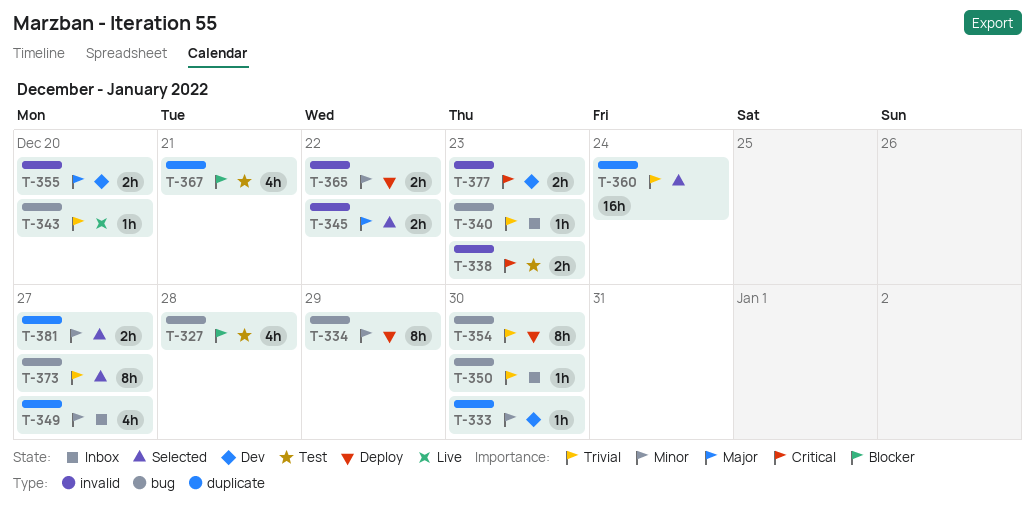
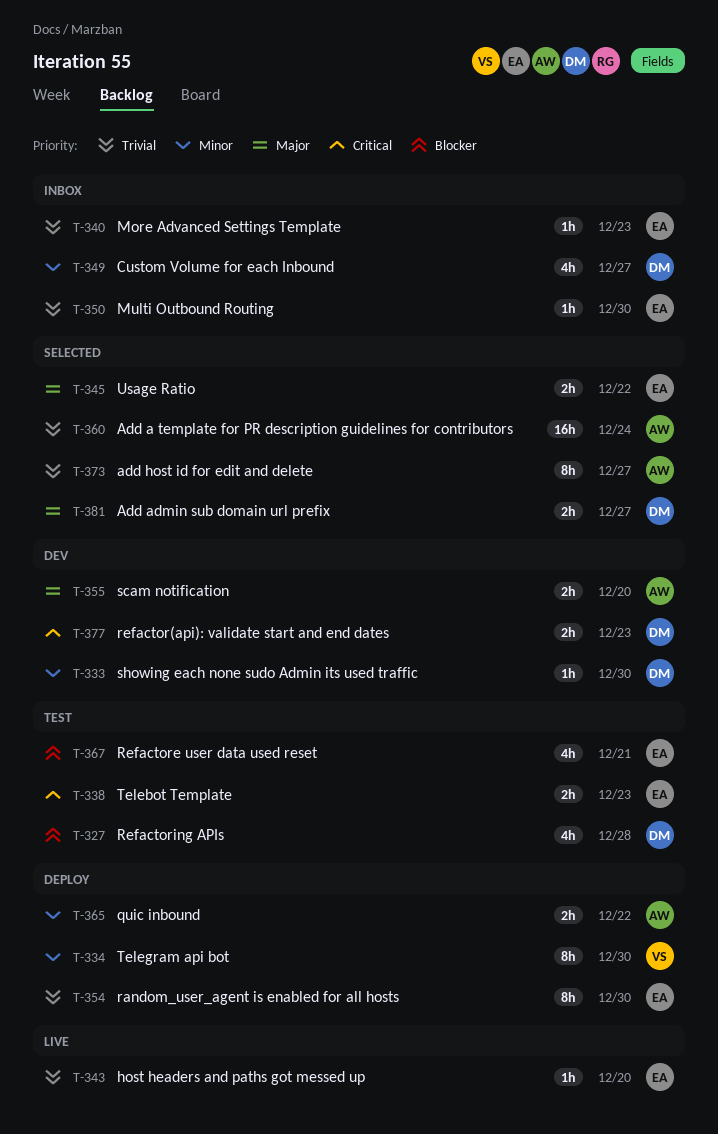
T-334, due: Dec 29 -> Dec 30
T-381, priority: Minor -> Major

